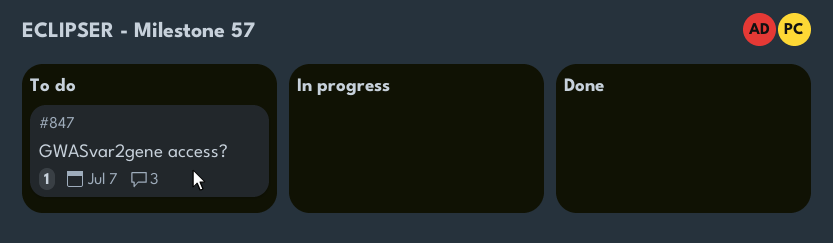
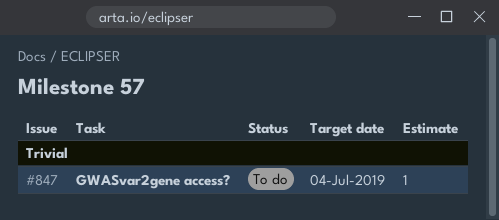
#847, due: Jul 7 -> Jul 4

